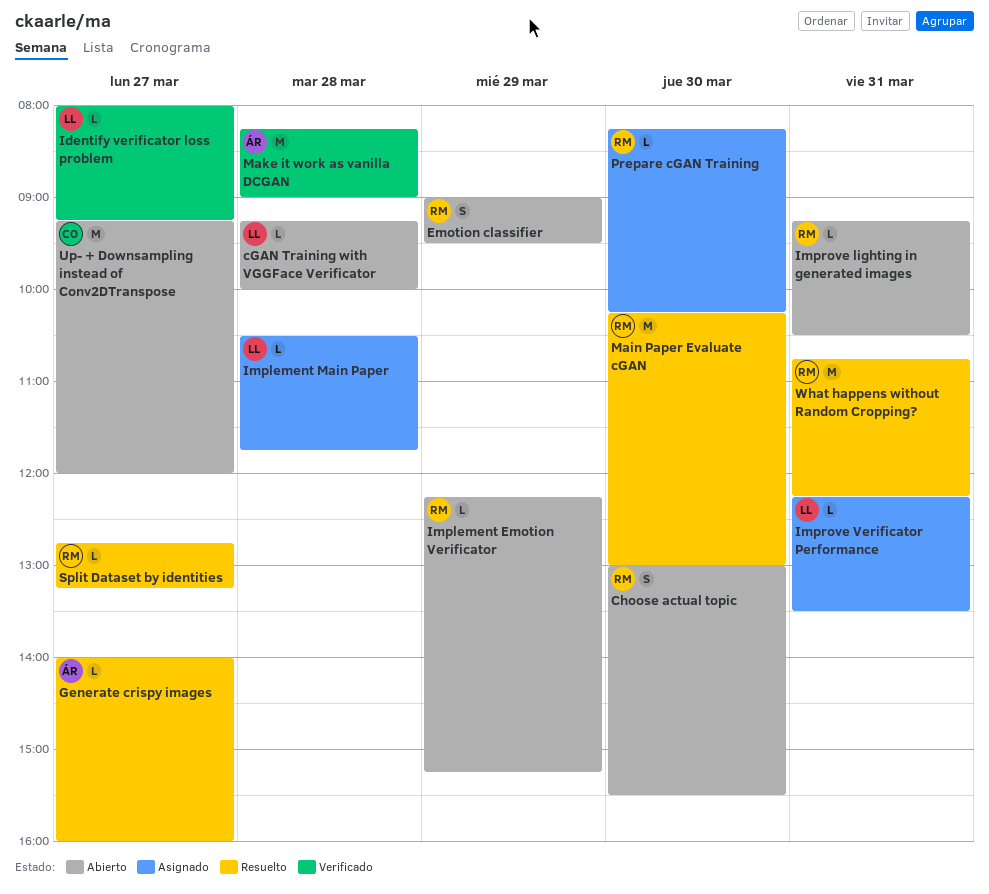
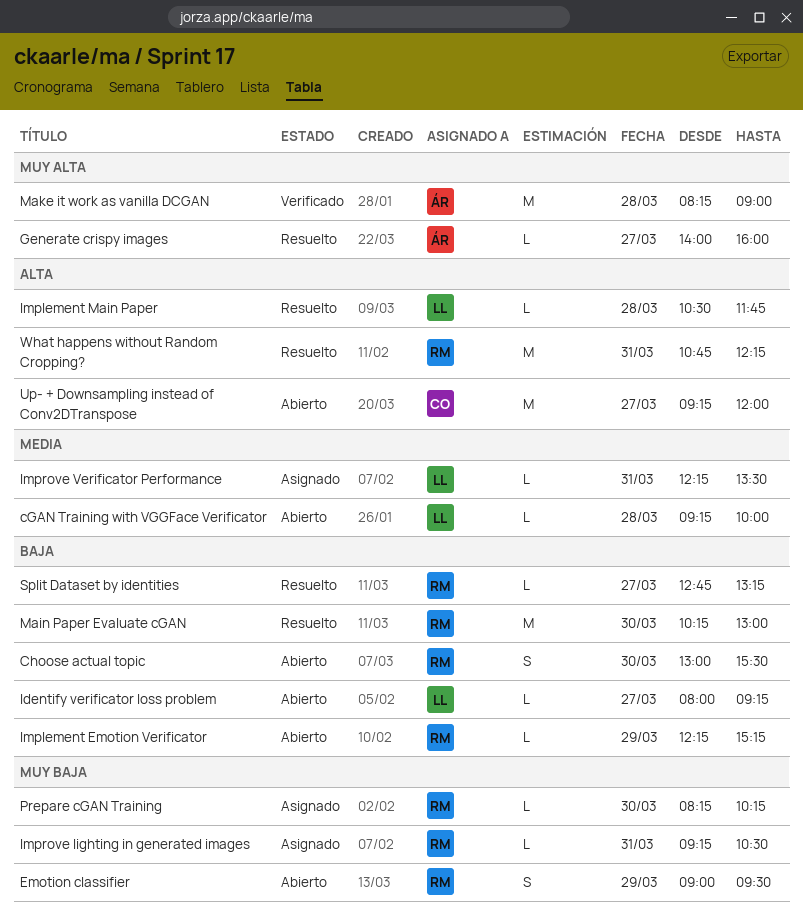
Identify verificator loss problem, status: Verificado -> Abierto
Implement Main Paper, status: Asignado -> Resuelto
Improve lighting in generated images, status: Abierto -> Asignado

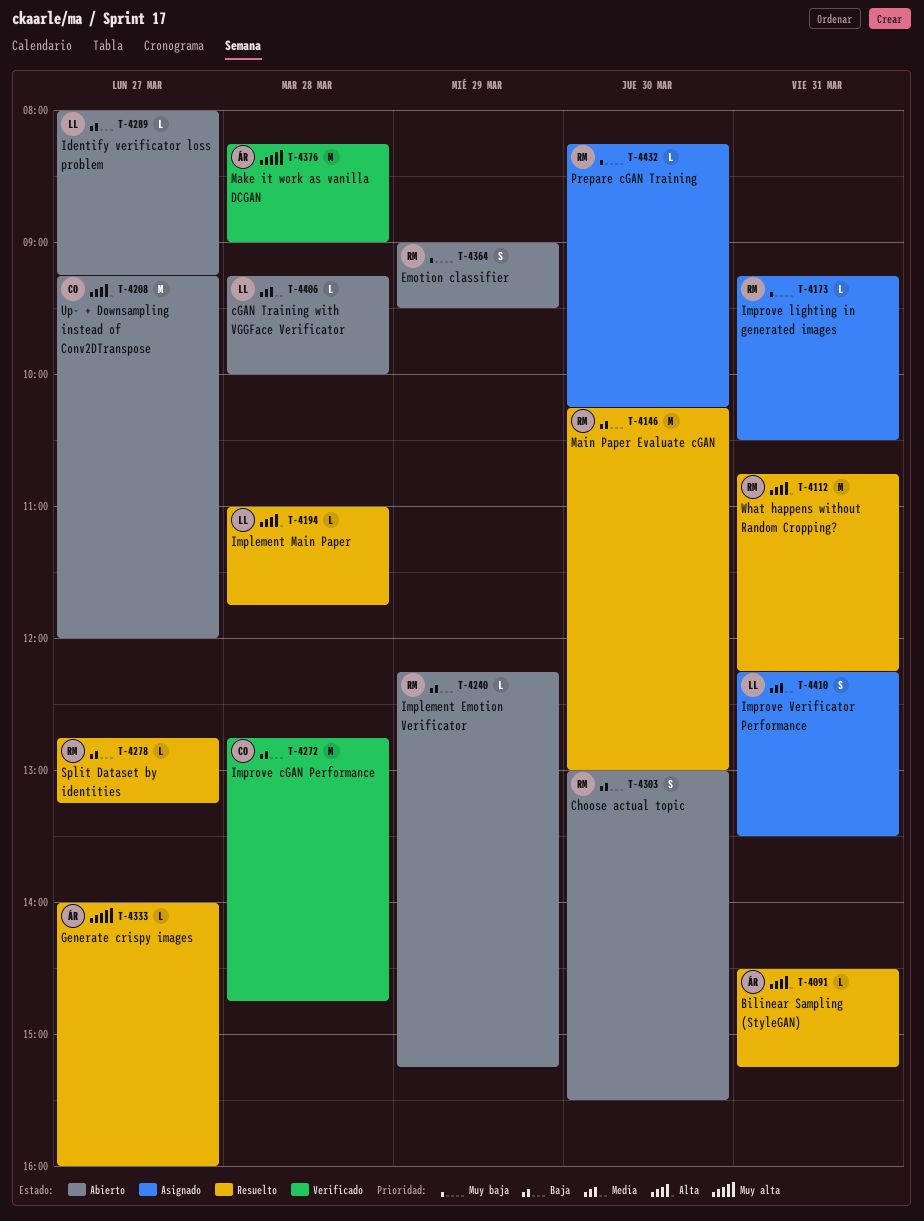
Bilinear Sampling (StyleGAN): none -> present
Implement Main Paper, begins: 10:30 -> 11:00
Improve cGAN Performance: none -> present
Improve Verificator Performance, estimate: L -> S

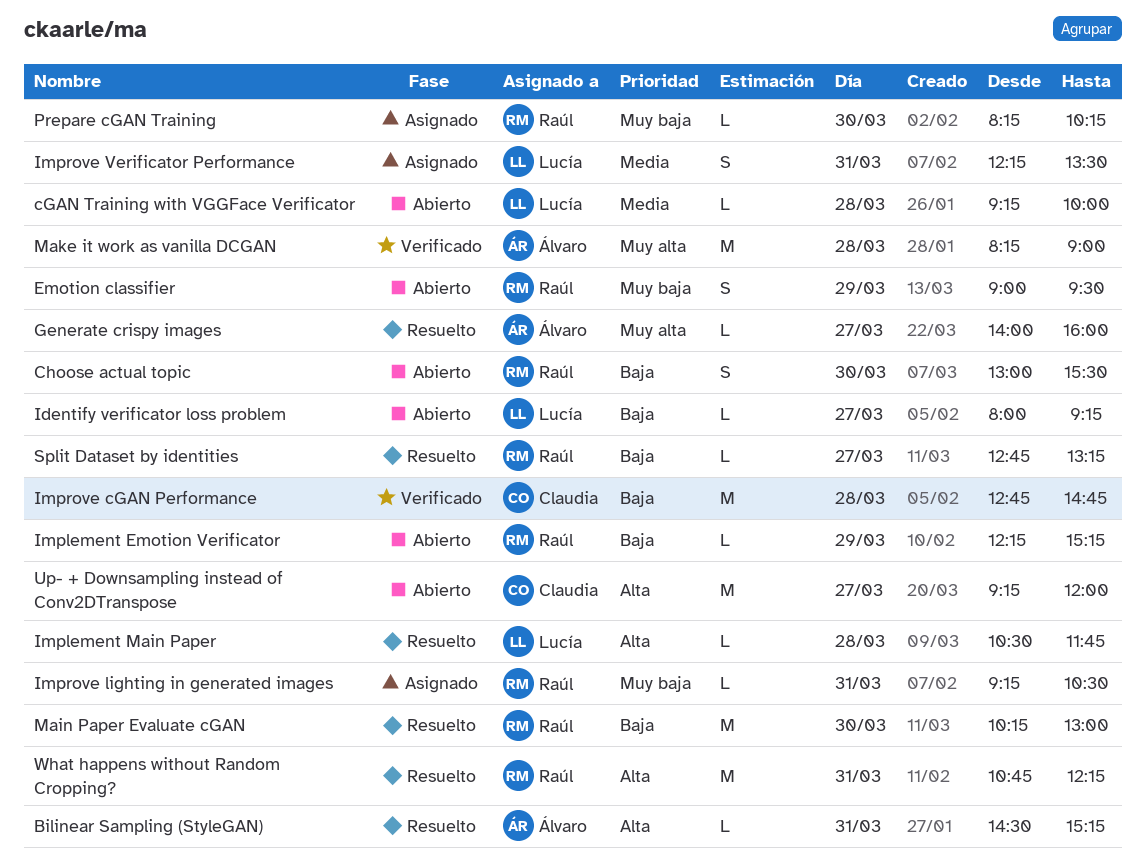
Implement Main Paper, begins: 11:00 -> 10:30

